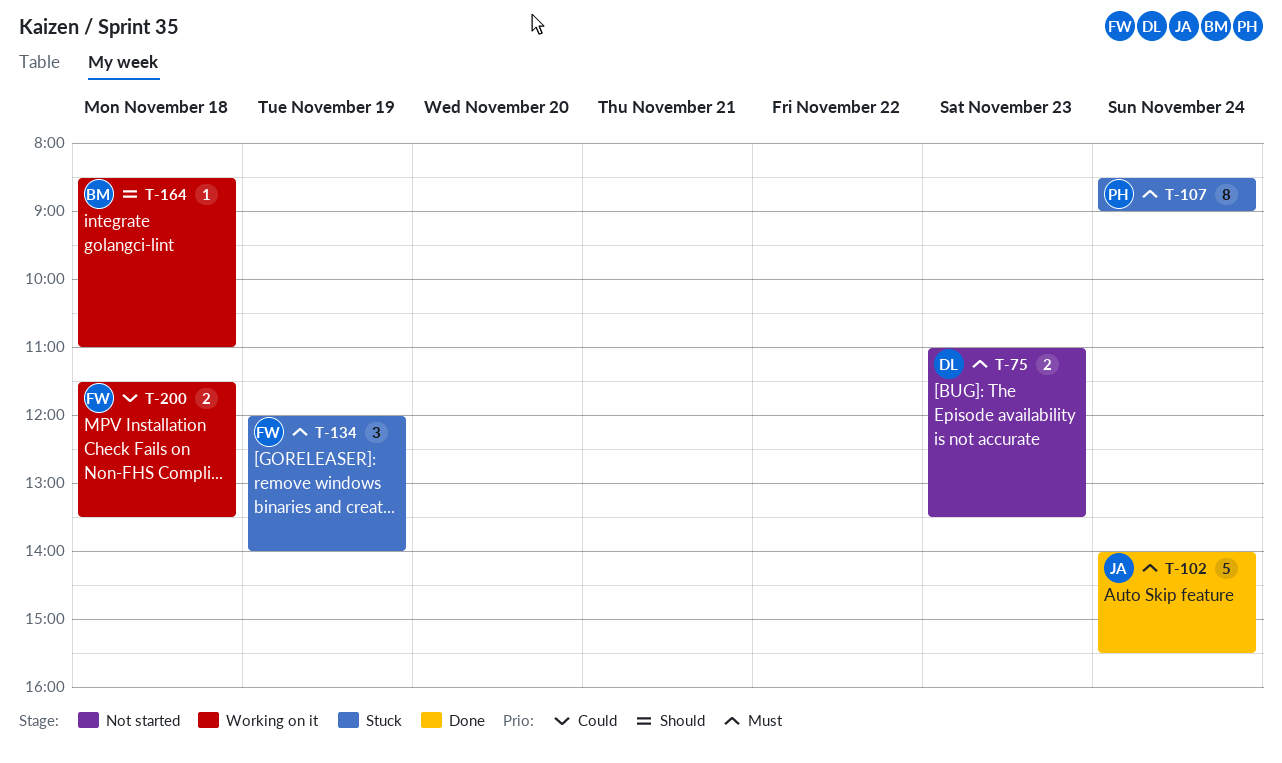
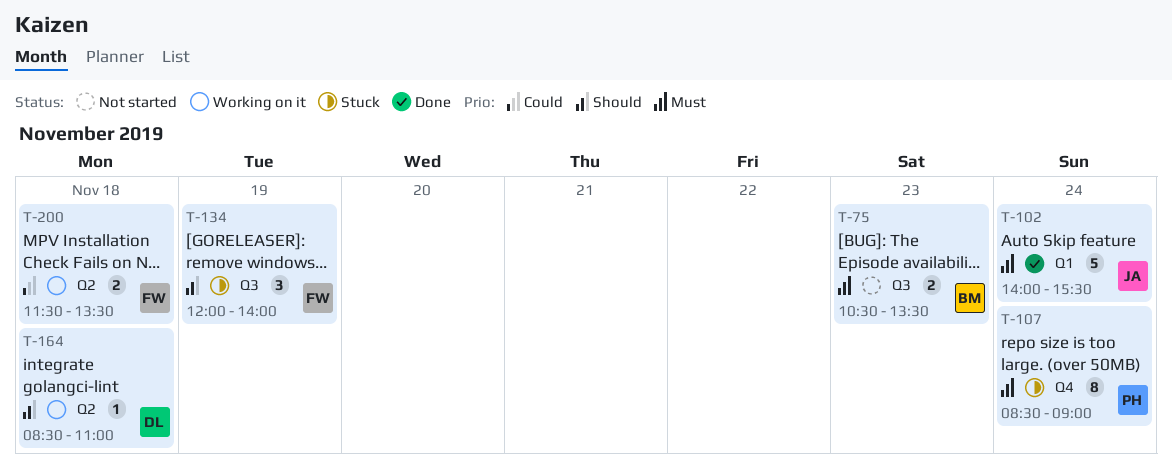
T-75, owner: DL -> BM
T-75, begins: 11:00 -> 10:30
T-134, priority: Must -> Should
T-164, owner: BM -> DL

